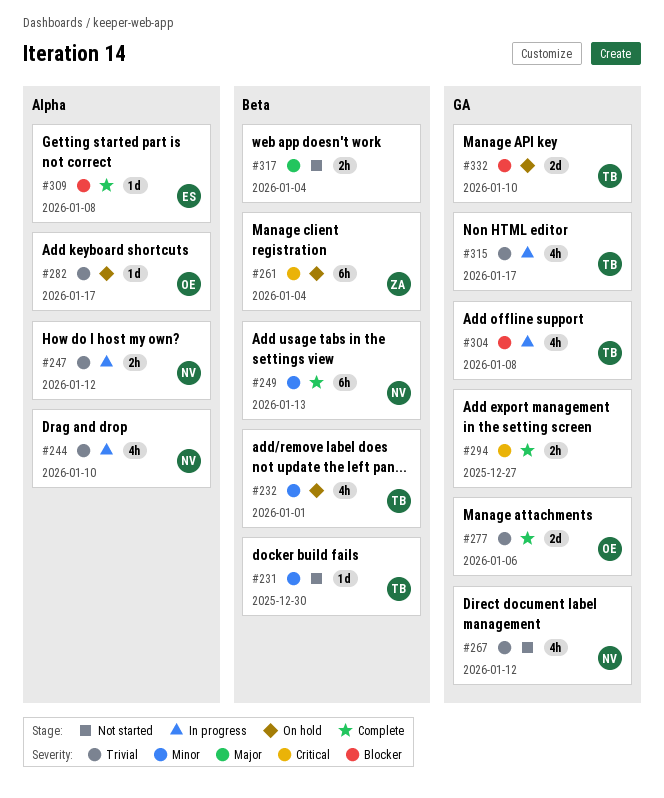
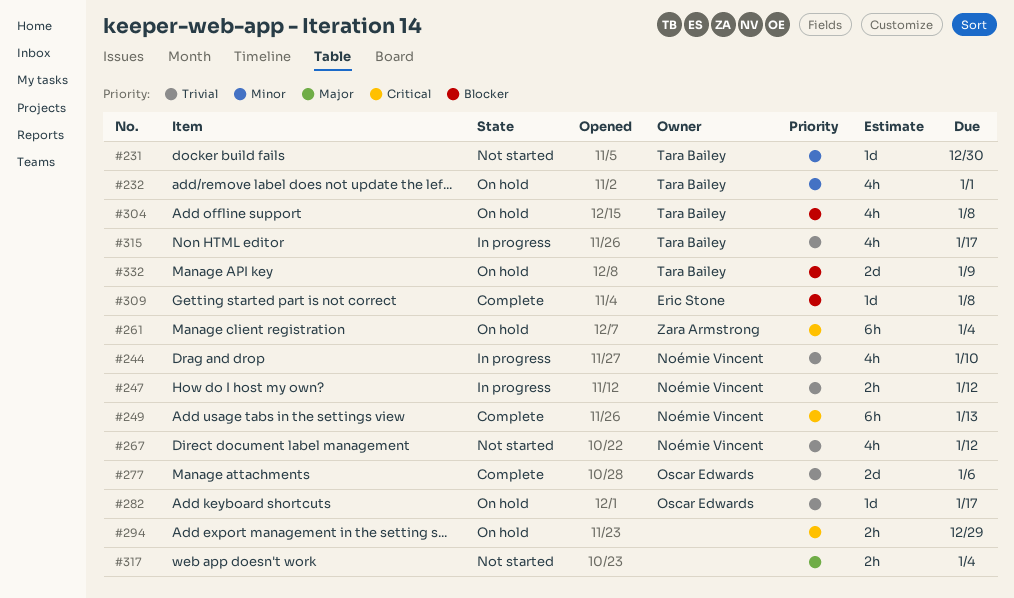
#249, priority: Minor -> Critical
#294, status: Complete -> On hold
#294, due: Dec 27 -> Dec 29
#304, status: In progress -> On hold
#332, due: Jan 10 -> Jan 9

